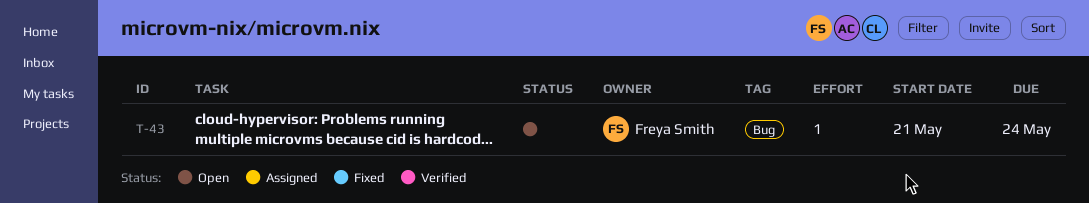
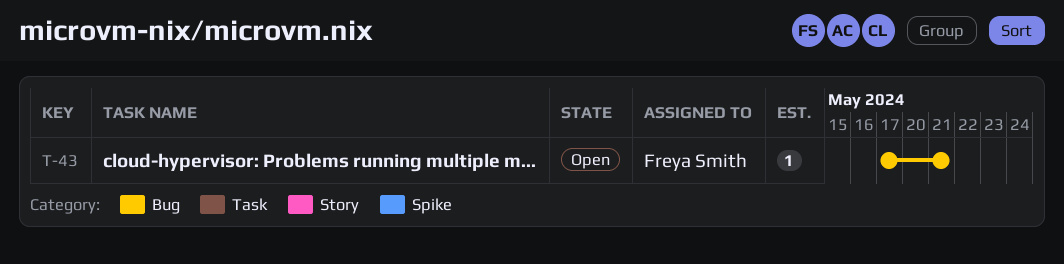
T-43, start: May 21 -> May 17
T-43, due: May 24 -> May 21

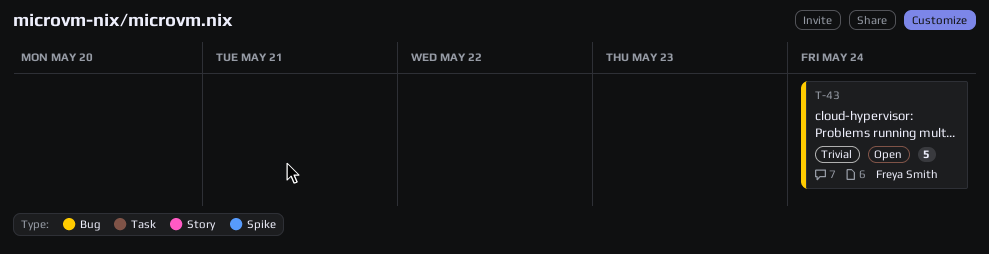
T-43, estimate: 1 -> 5
T-43, due: May 21 -> May 24

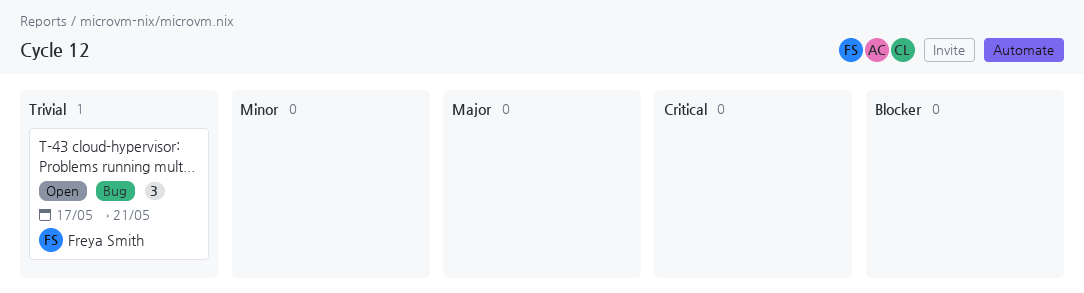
T-43, estimate: 5 -> 3
T-43, due: May 24 -> May 21

